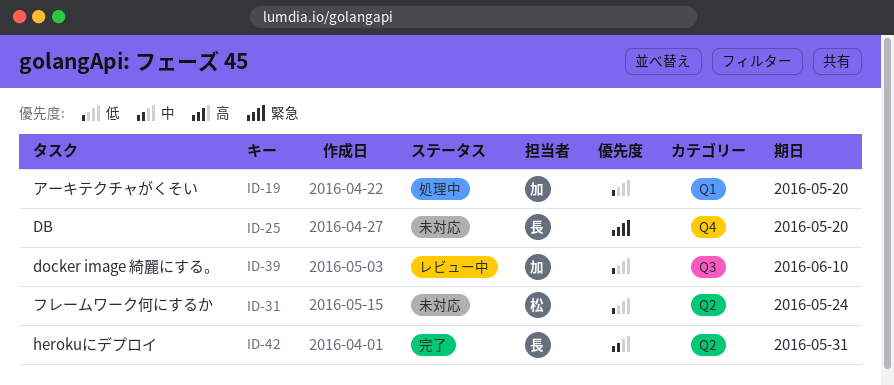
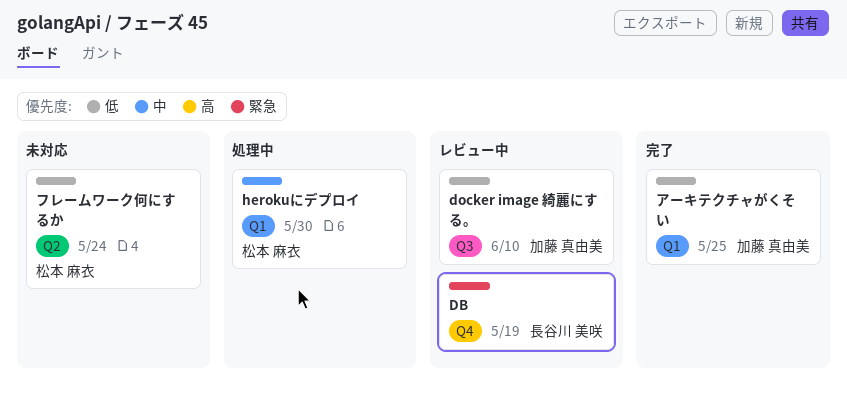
DB, status: 未対応 -> レビュー中
DB, due: May 20 -> May 19
herokuにデプロイ, status: 完了 -> 処理中
herokuにデプロイ, owner: 長谷川 美咲 -> 松本 麻衣
herokuにデプロイ, label: Q2 -> Q1
herokuにデプロイ, due: May 31 -> May 30
アーキテクチャがくそい, status: 処理中 -> 完了
アーキテクチャがくそい, due: May 20 -> May 25

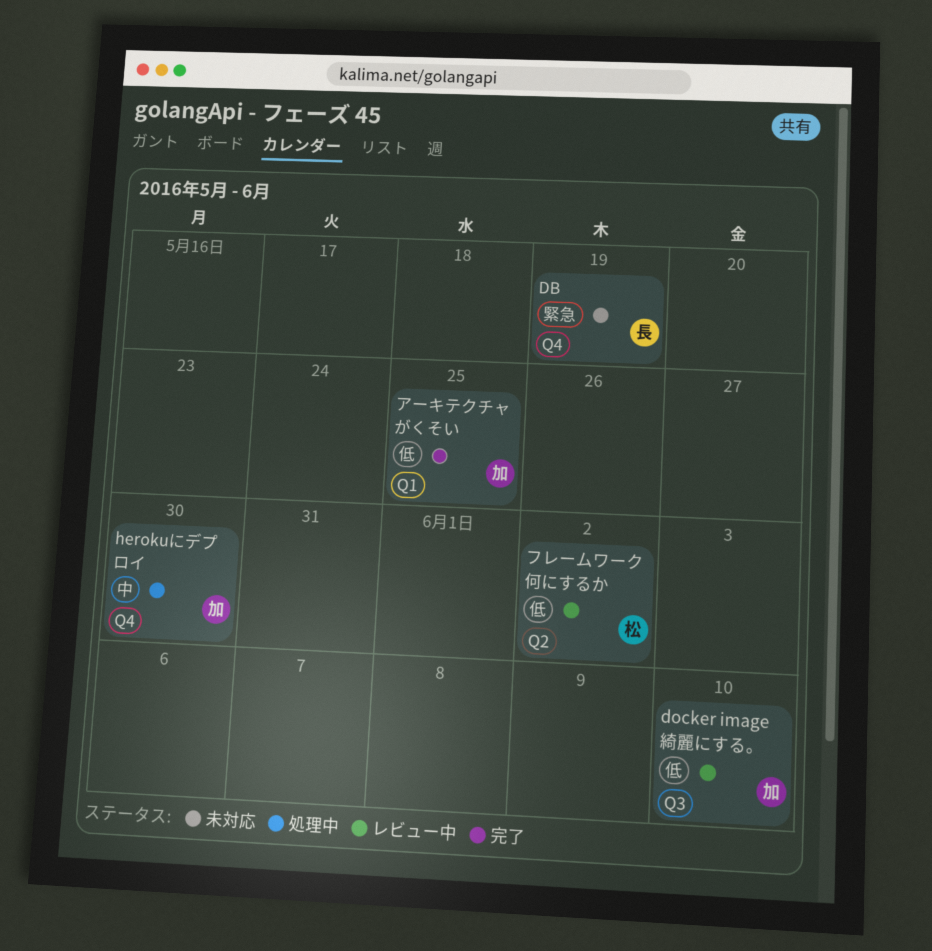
DB, status: レビュー中 -> 未対応
herokuにデプロイ, owner: 松本 麻衣 -> 加藤 真由美
herokuにデプロイ, label: Q1 -> Q4
フレームワーク何にするか, status: 未対応 -> レビュー中
フレームワーク何にするか, due: May 24 -> Jun 2

